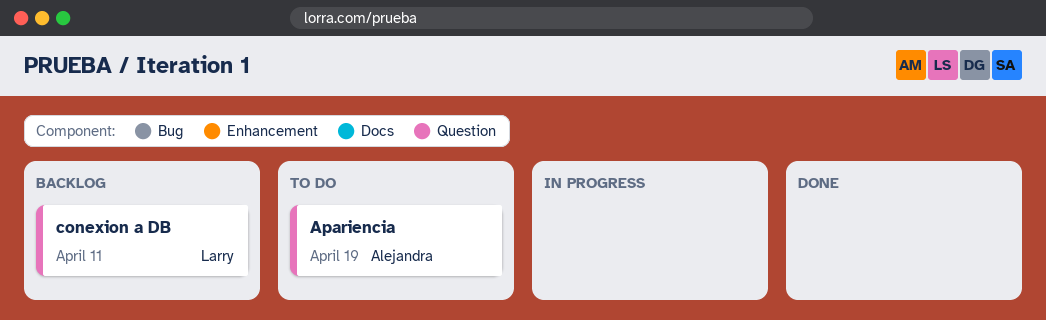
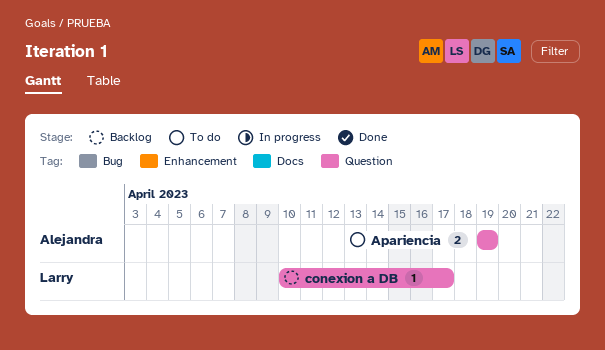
conexion a DB, due: Apr 11 -> Apr 17

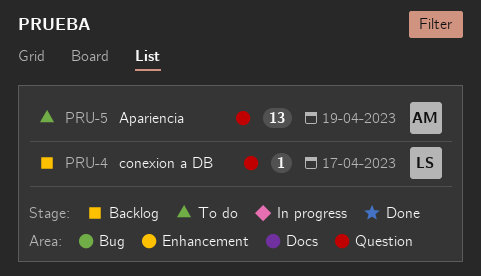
Apariencia, estimate: 2 -> 13

